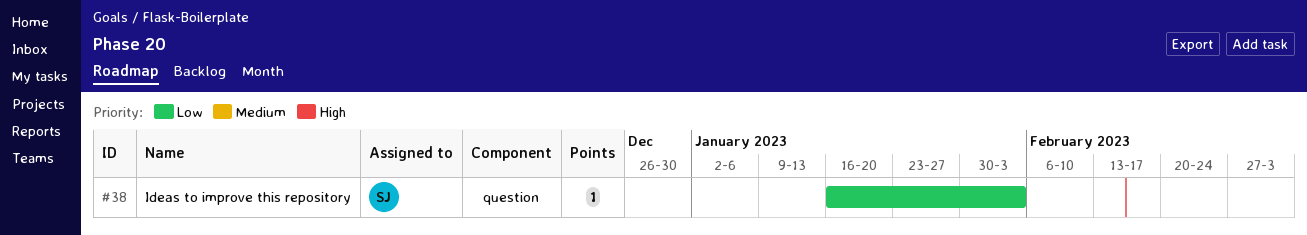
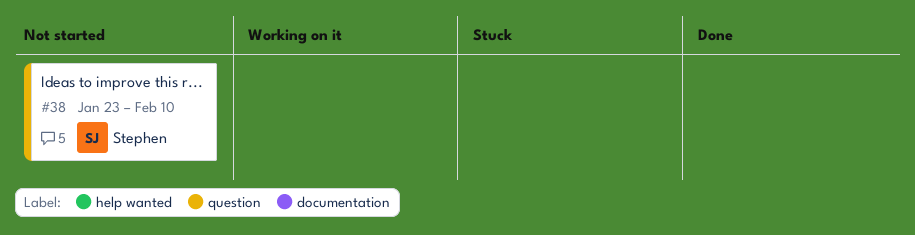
#38, start: Jan 16 -> Jan 23
#38, due: Feb 3 -> Feb 10

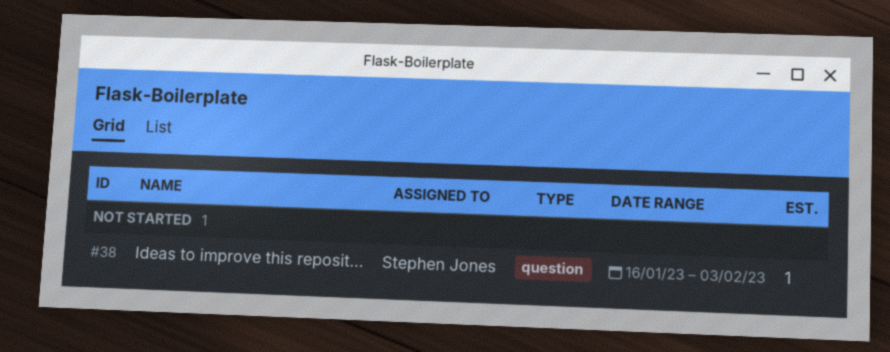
#38, start: Jan 23 -> Jan 16
#38, due: Feb 10 -> Feb 3

